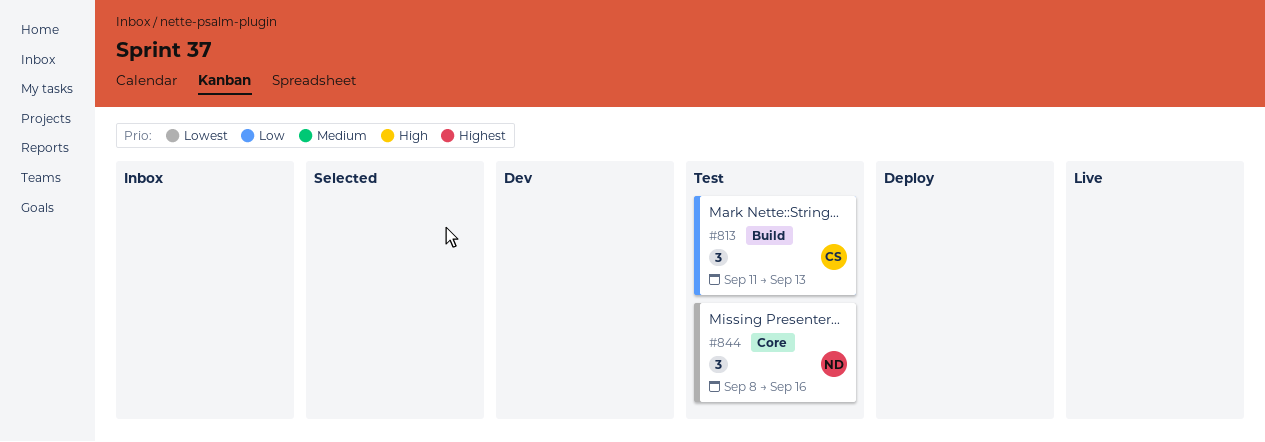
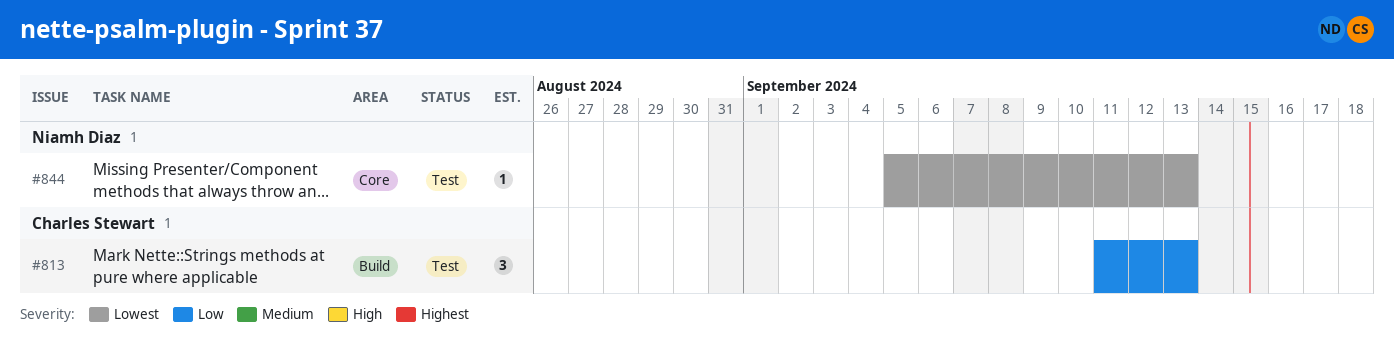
#844, estimate: 3 -> 1
#844, start: Sep 8 -> Sep 5
#844, due: Sep 16 -> Sep 13

